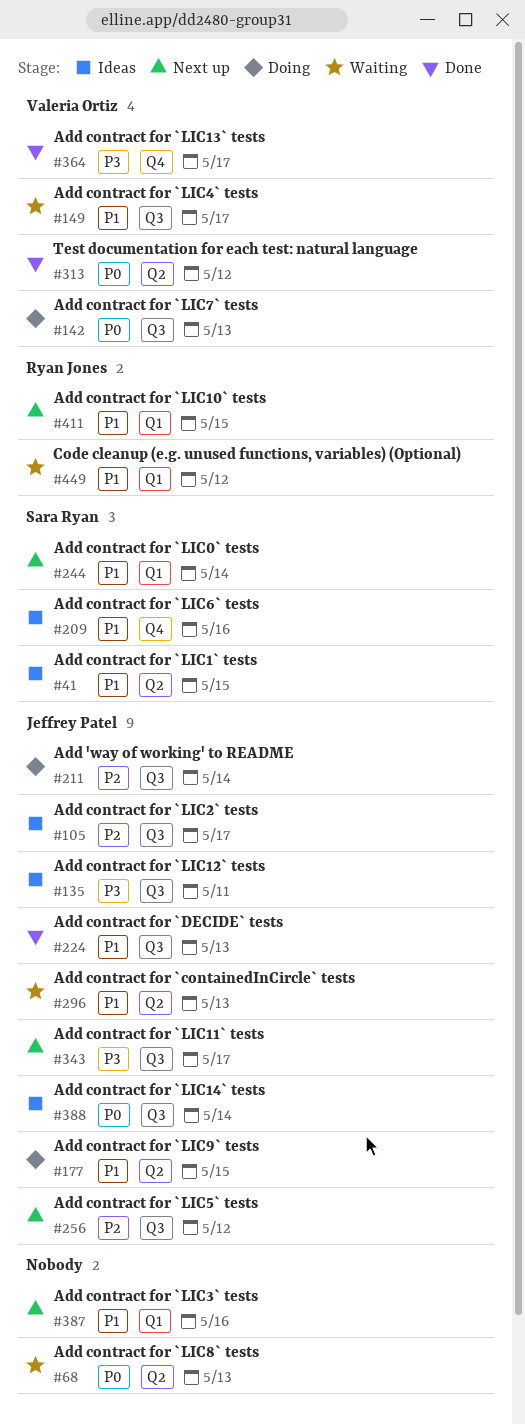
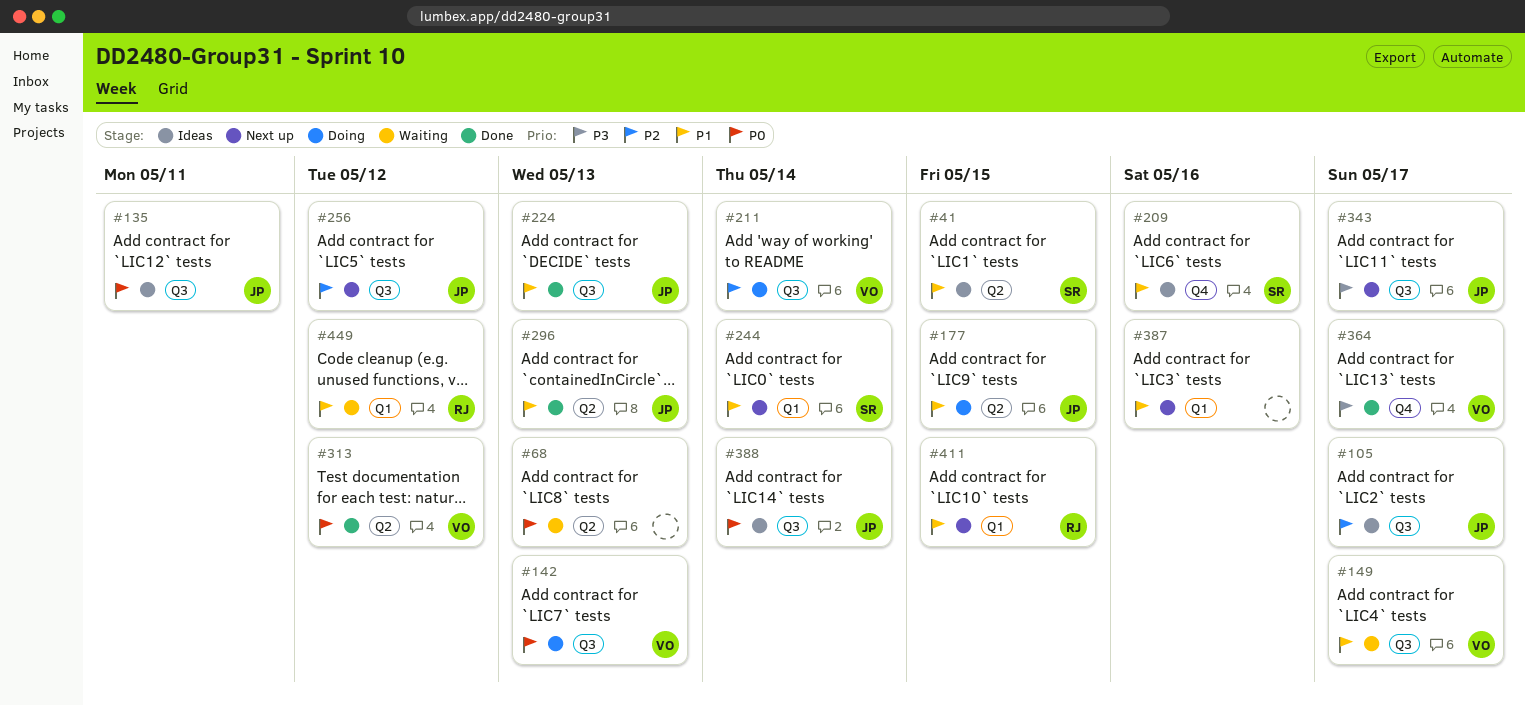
#135, priority: P3 -> P0
#211, owner: Jeffrey Patel -> Valeria Ortiz
#296, status: Waiting -> Done

